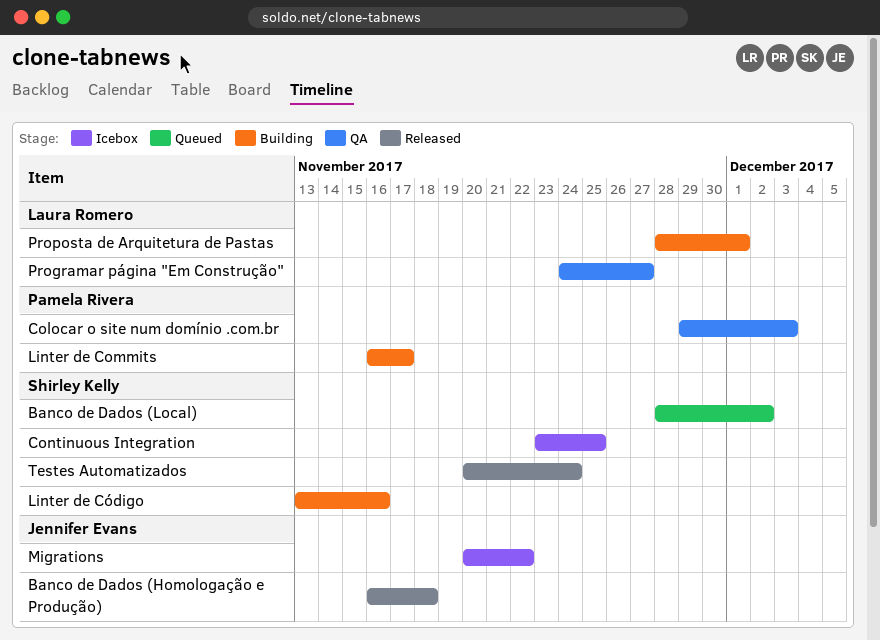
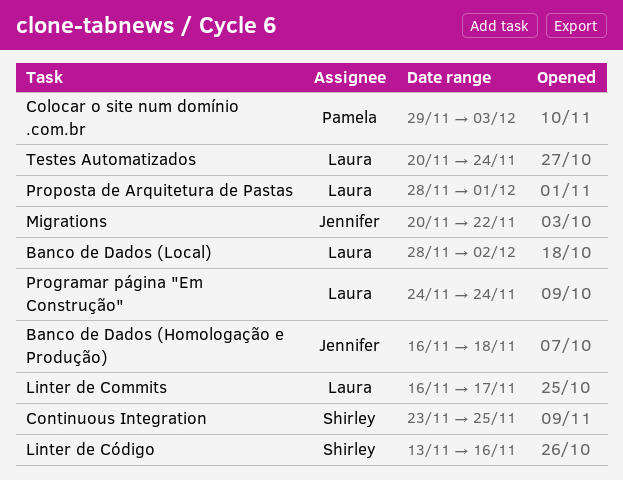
Banco de Dados (Local), owner: Shirley Kelly -> Laura Romero
Linter de Commits, owner: Pamela Rivera -> Laura Romero
Programar página "Em Construção", due: Nov 27 -> Nov 24
Testes Automatizados, owner: Shirley Kelly -> Laura Romero

